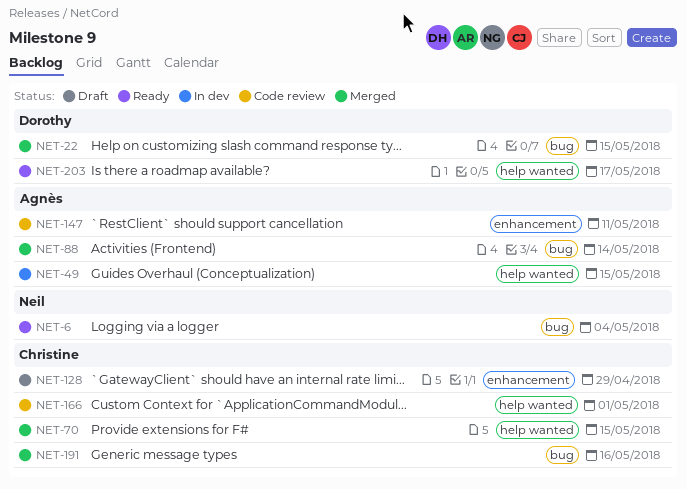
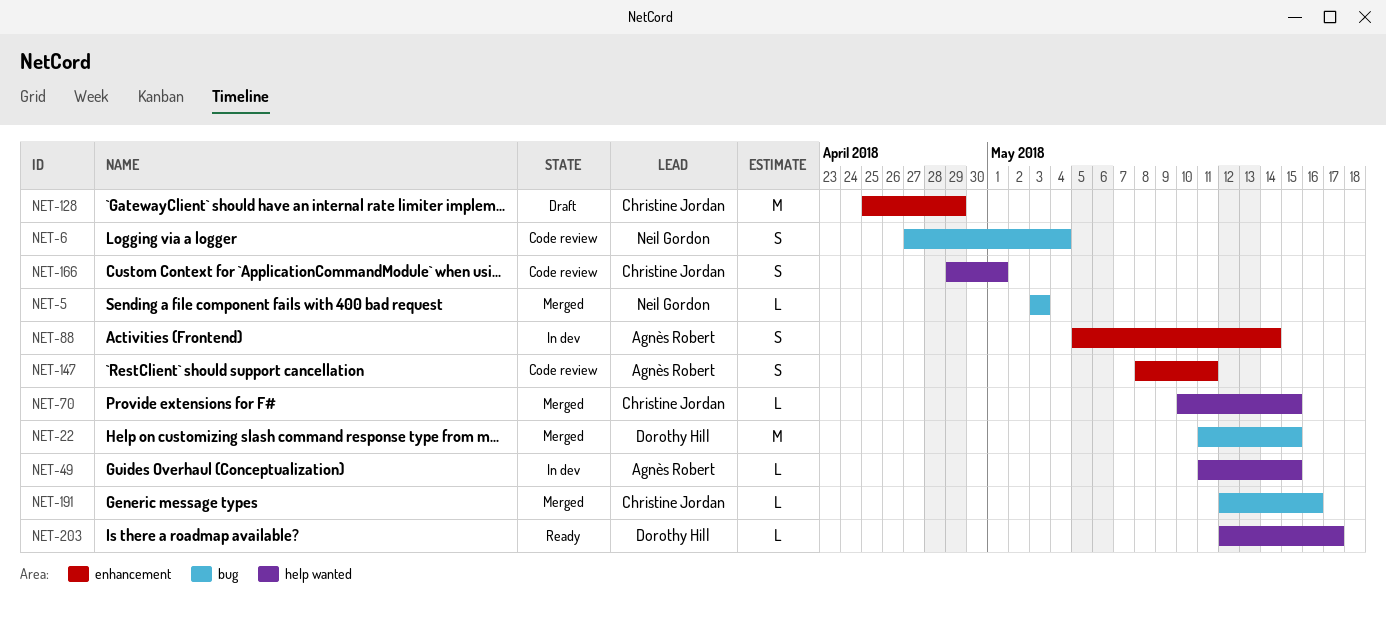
NET-5: none -> present
NET-6, status: Ready -> Code review
NET-88, status: Merged -> In dev
NET-88, label: bug -> enhancement

